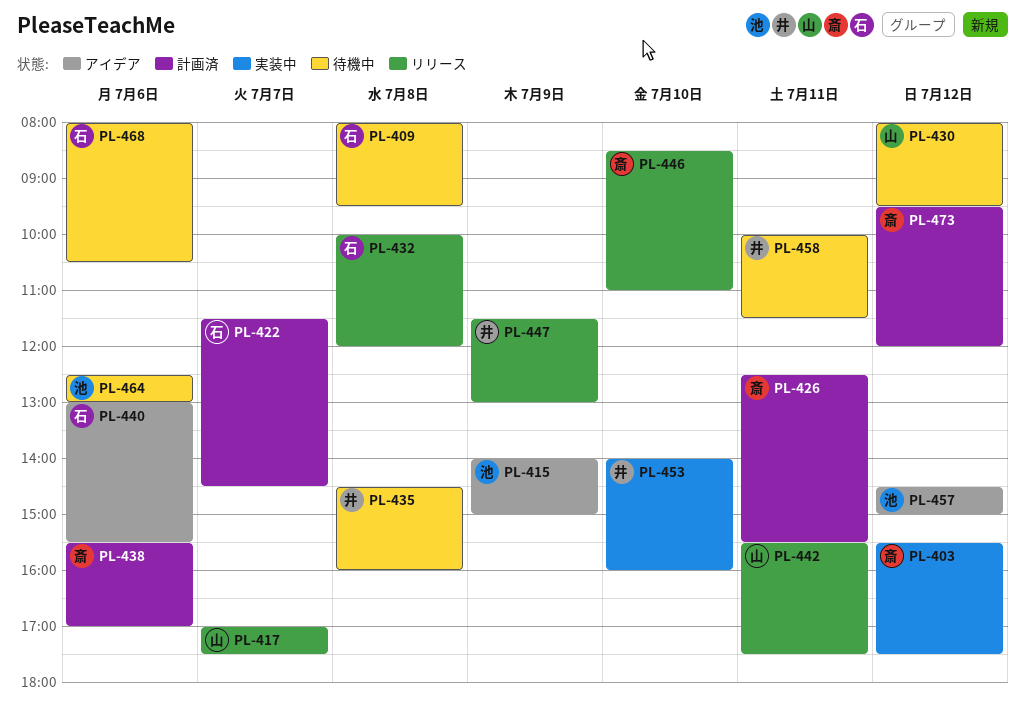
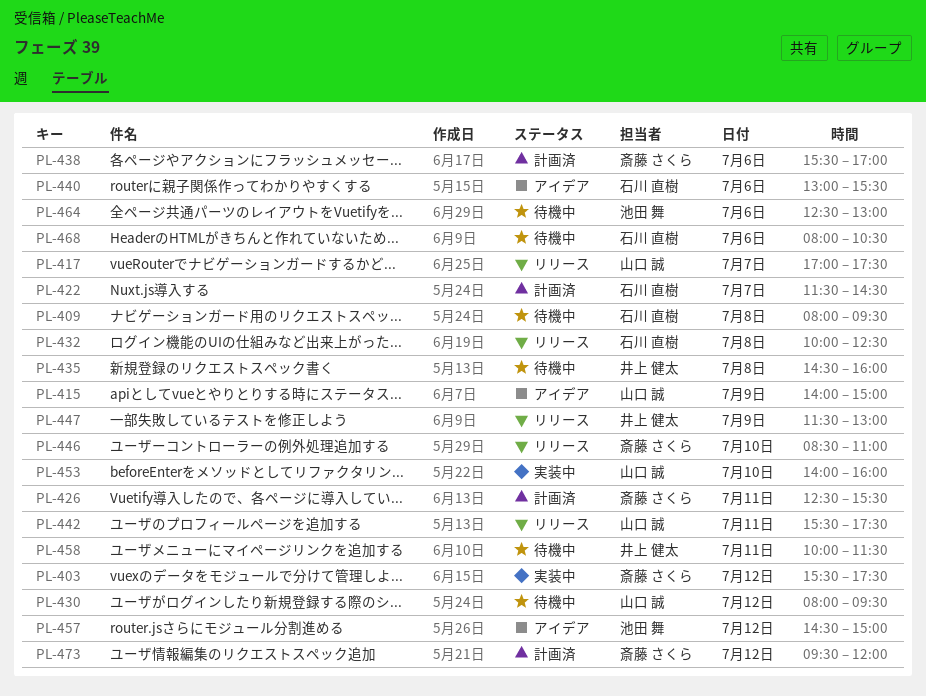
PL-415, owner: 池田 舞 -> 山口 誠
PL-432, ends: 12:00 -> 12:30
PL-453, owner: 井上 健太 -> 山口 誠

